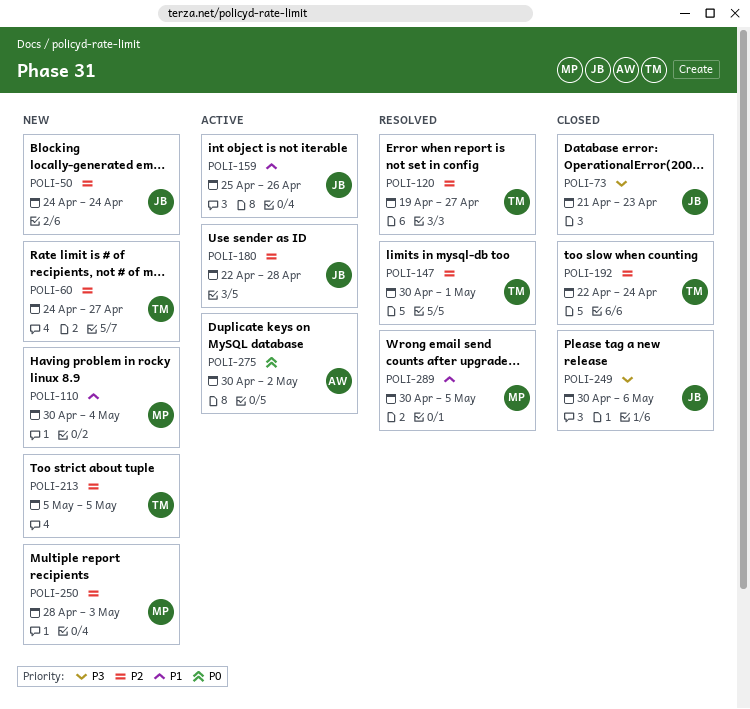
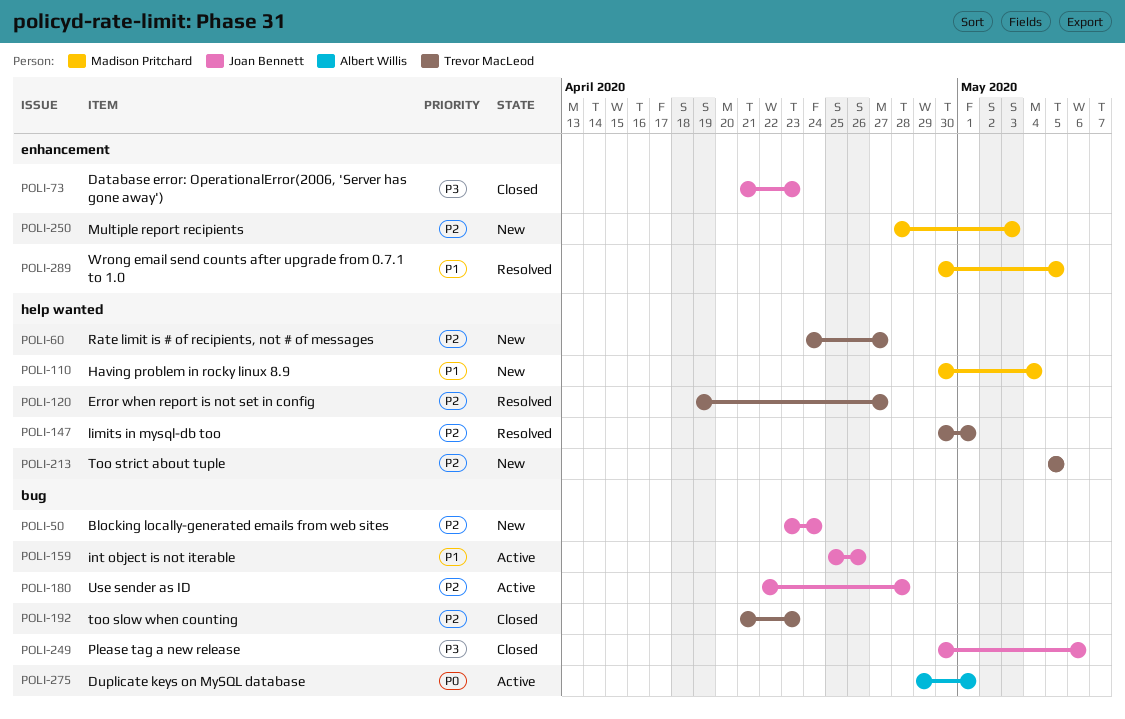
POLI-50, start: Apr 24 -> Apr 23
POLI-192, start: Apr 22 -> Apr 21
POLI-192, due: Apr 24 -> Apr 23
POLI-275, start: Apr 30 -> Apr 29
POLI-275, due: May 2 -> May 1

